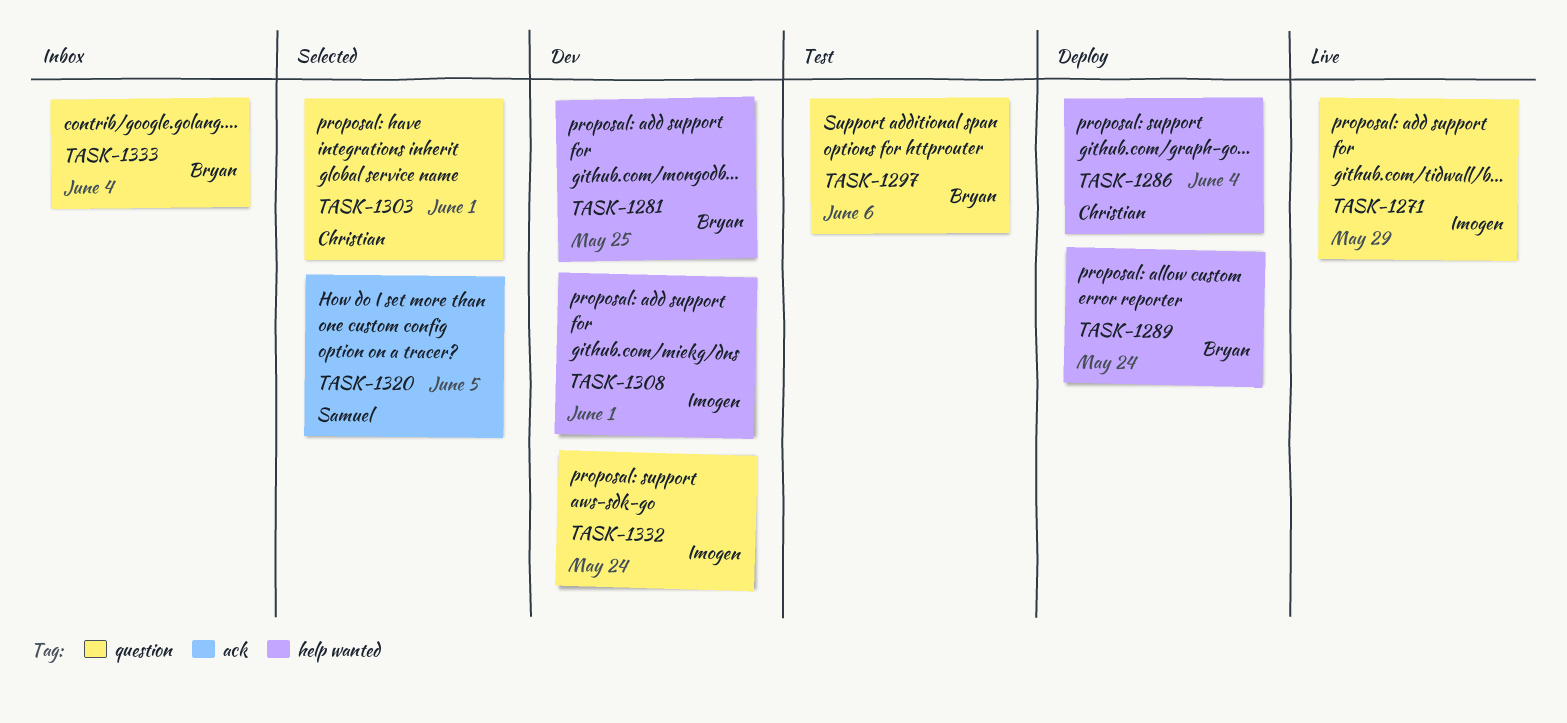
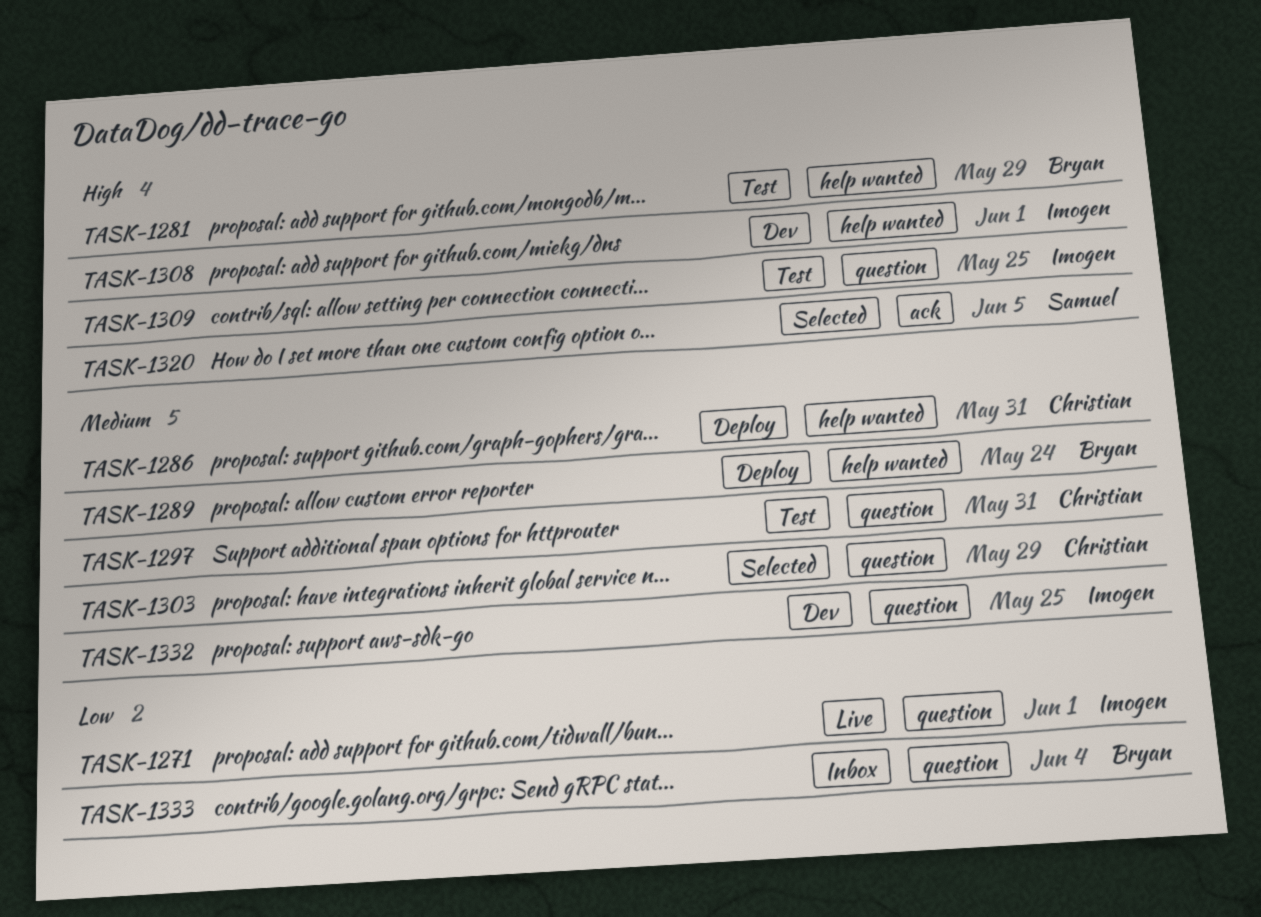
TASK-1271, due: May 29 -> Jun 1
TASK-1281, status: Dev -> Test
TASK-1281, due: May 25 -> May 29
TASK-1286, due: Jun 4 -> May 31
TASK-1297, owner: Bryan -> Christian
TASK-1297, due: Jun 6 -> May 31
TASK-1303, due: Jun 1 -> May 29
TASK-1309: none -> present
TASK-1332, due: May 24 -> May 25

